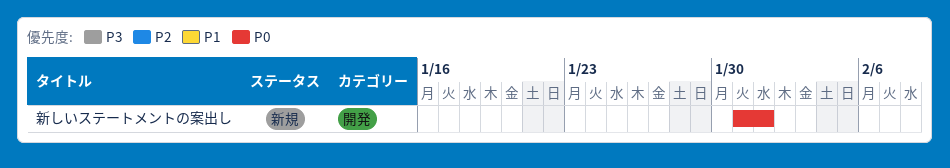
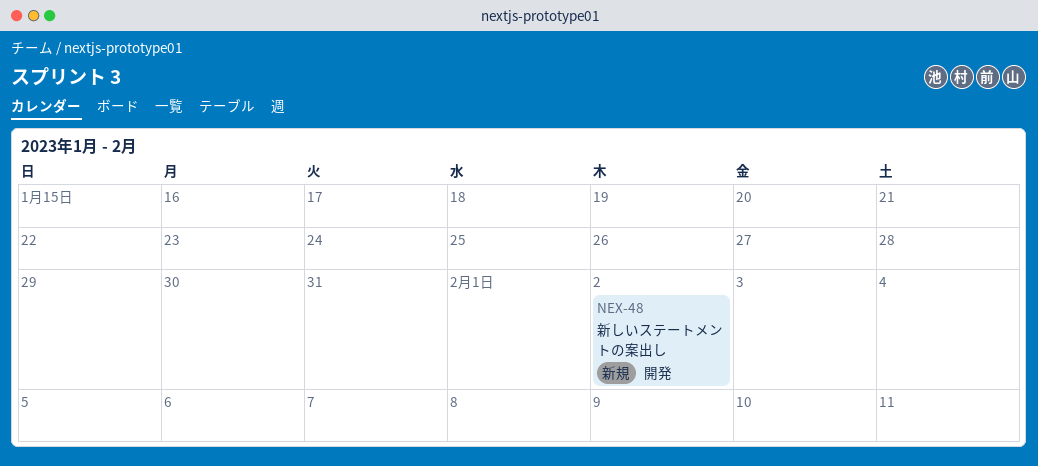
新しいステートメントの案出し, due: Feb 1 -> Feb 2

